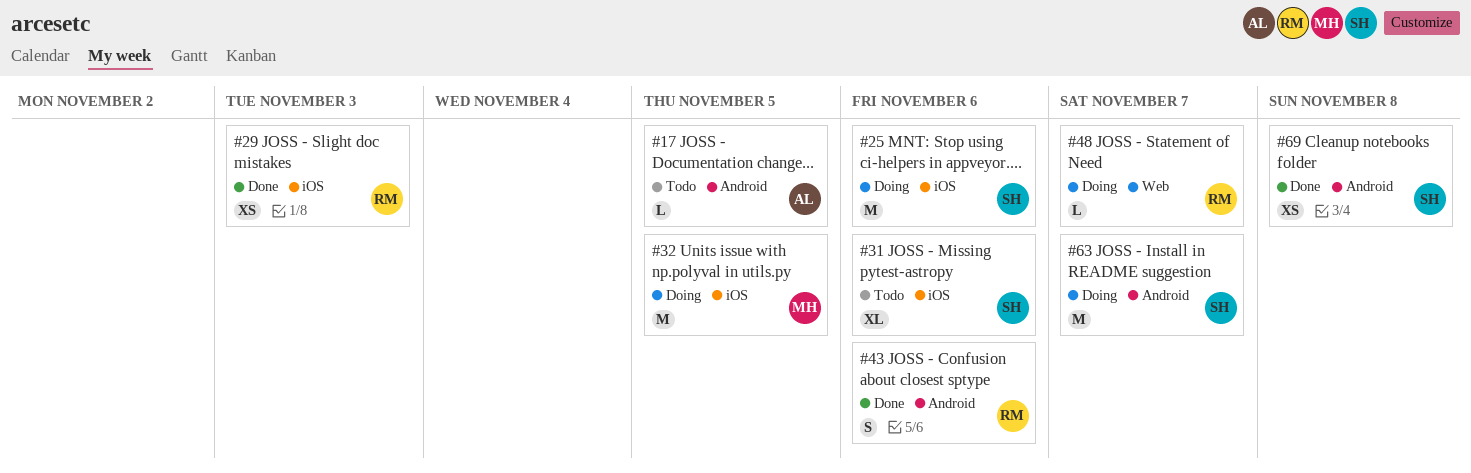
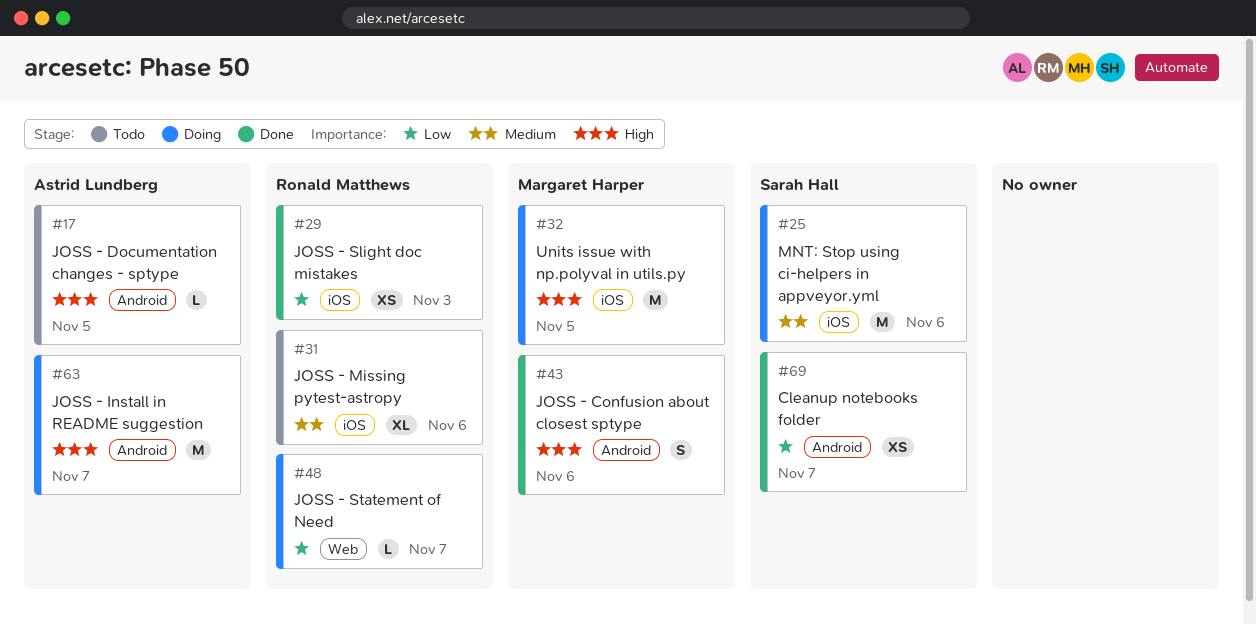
#31, owner: Sarah Hall -> Ronald Matthews
#43, owner: Ronald Matthews -> Margaret Harper
#63, owner: Sarah Hall -> Astrid Lundberg
#69, due: Nov 8 -> Nov 7

